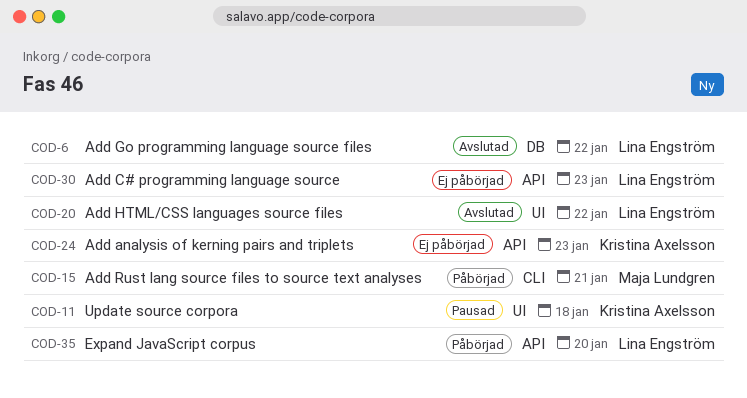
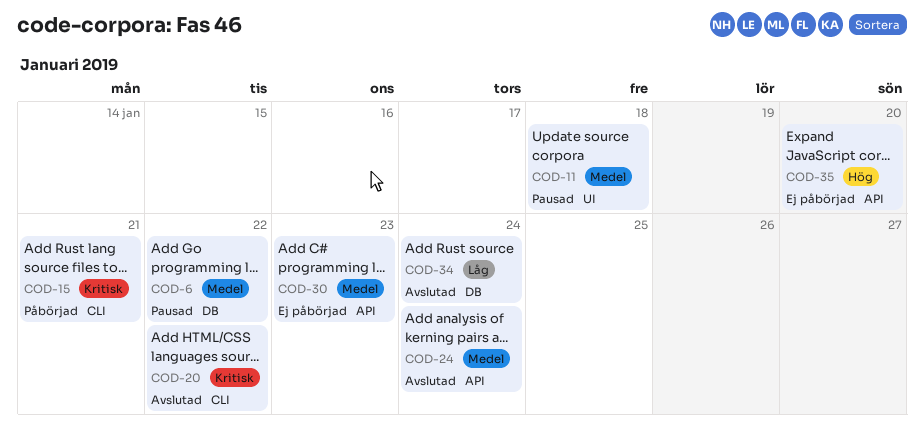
COD-6, status: Avslutad -> Pausad
COD-20, label: UI -> CLI
COD-24, status: Ej påbörjad -> Avslutad
COD-24, due: Jan 23 -> Jan 24
COD-34: none -> present
COD-35, status: Påbörjad -> Ej påbörjad

